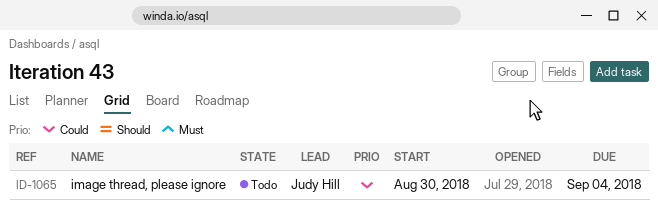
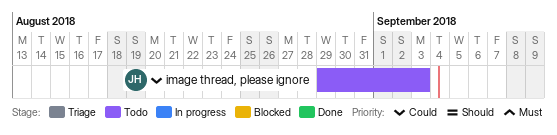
image thread, please ignore, start: Aug 30 -> Aug 29
image thread, please ignore, due: Sep 4 -> Sep 3

